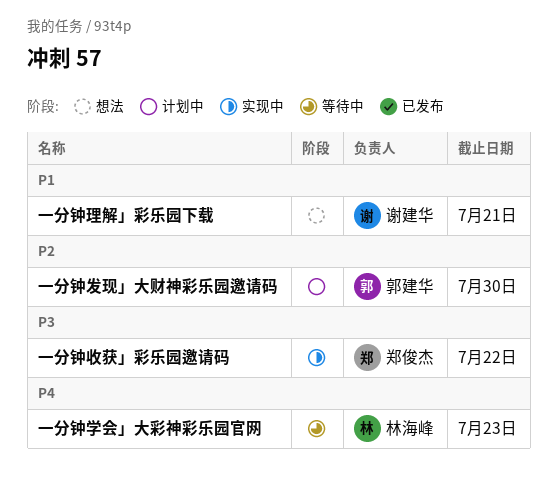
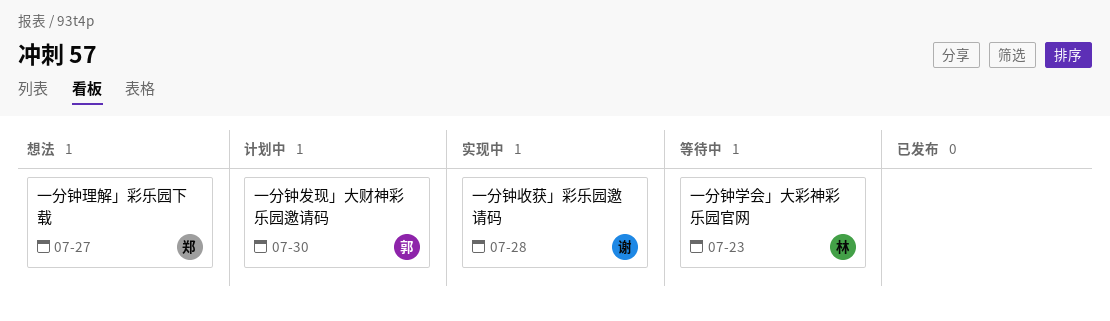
一分钟收获」彩乐园邀请码, owner: 郑俊杰 -> 谢建华
一分钟收获」彩乐园邀请码, due: Jul 22 -> Jul 28
一分钟理解」彩乐园下载, owner: 谢建华 -> 郑俊杰
一分钟理解」彩乐园下载, due: Jul 21 -> Jul 27

